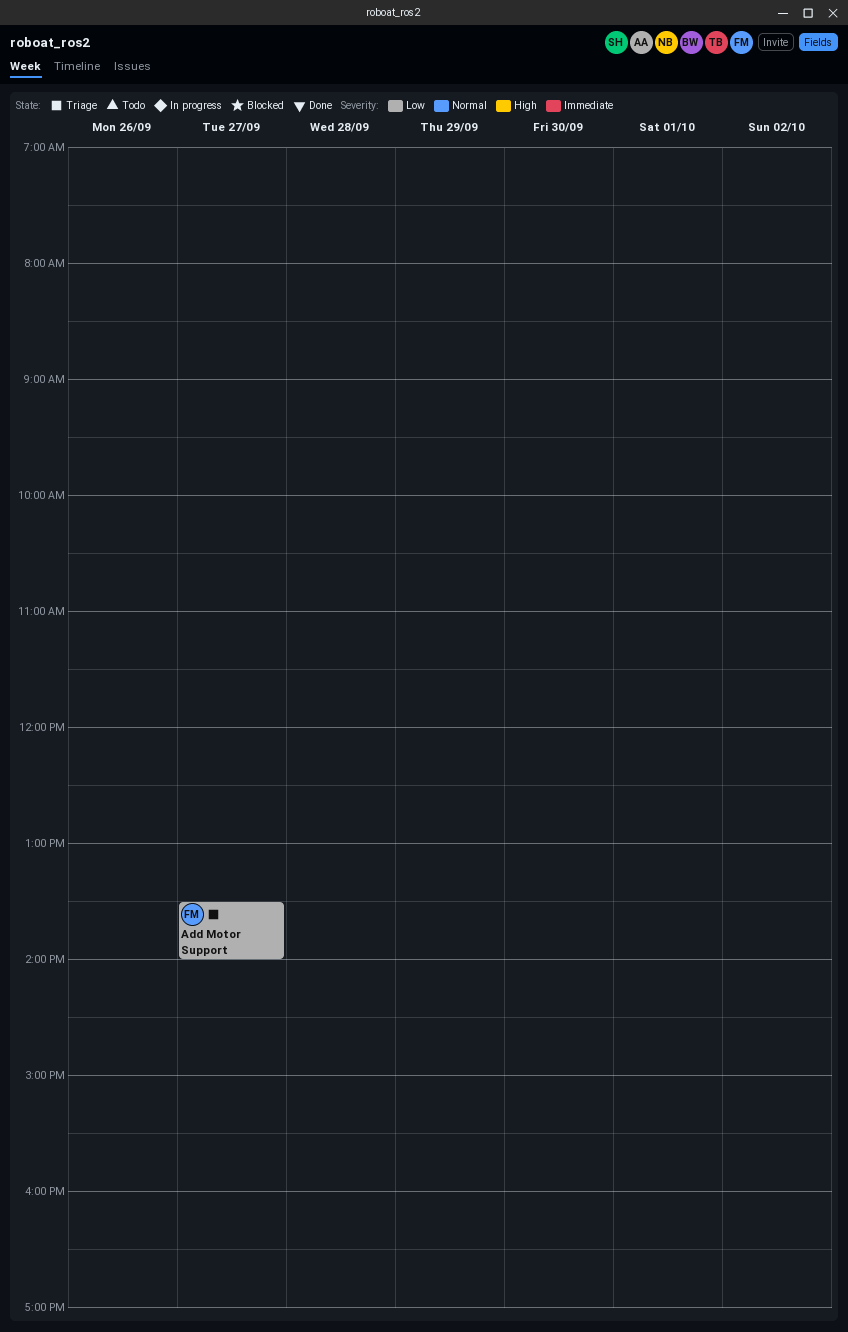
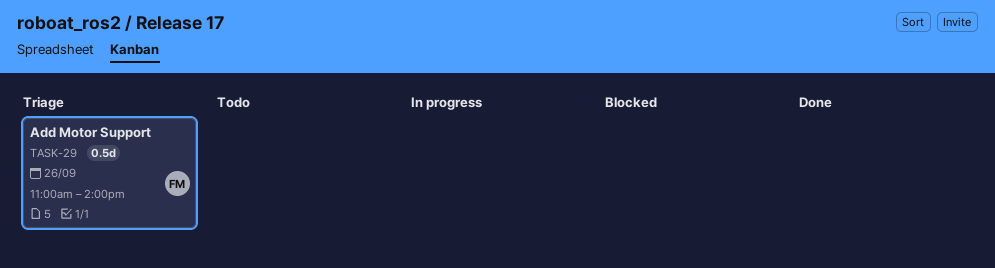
Add Motor Support, day: Sep 27 -> Sep 26
Add Motor Support, begins: 13:30 -> 11:00

